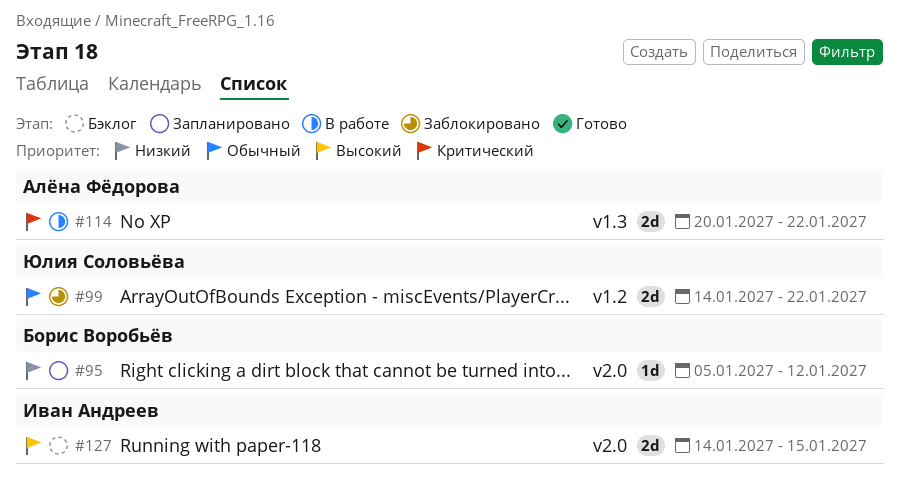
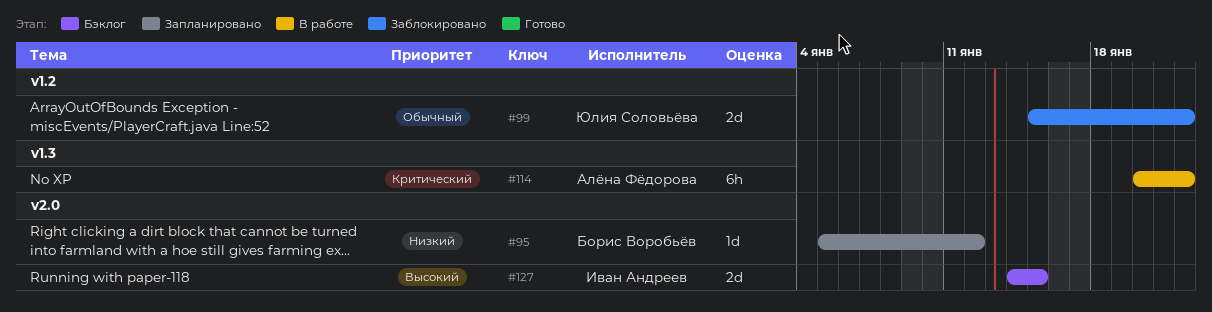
#99, start: Jan 14 -> Jan 15
#114, estimate: 2d -> 6h

